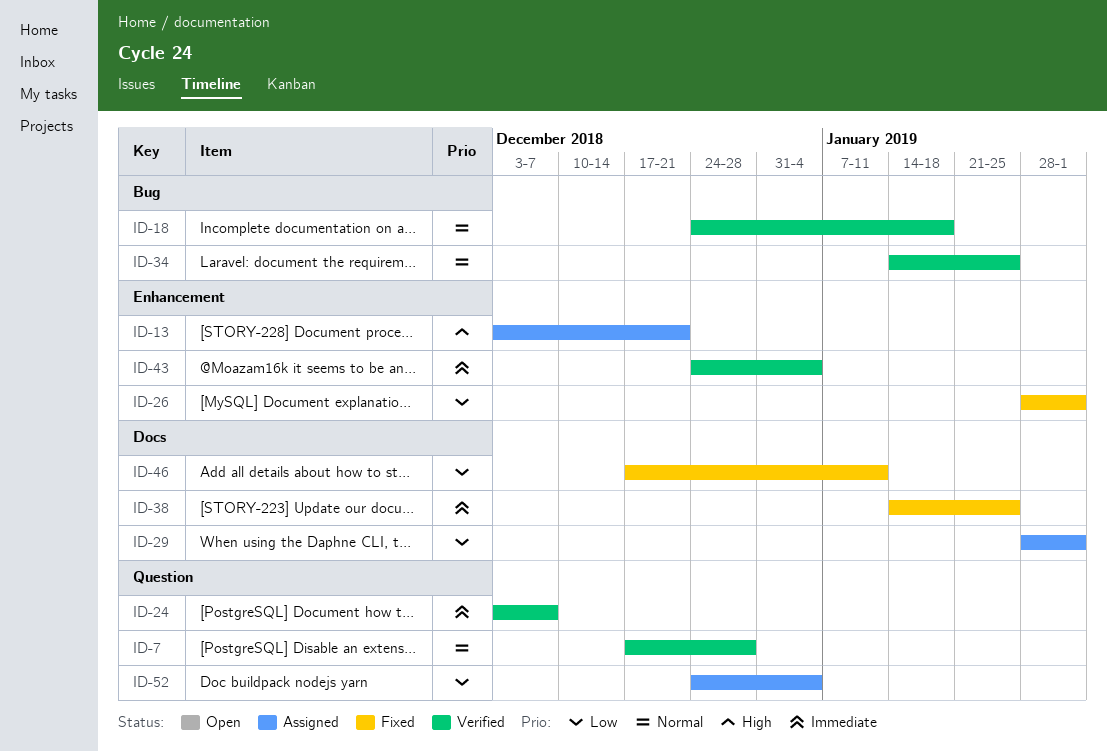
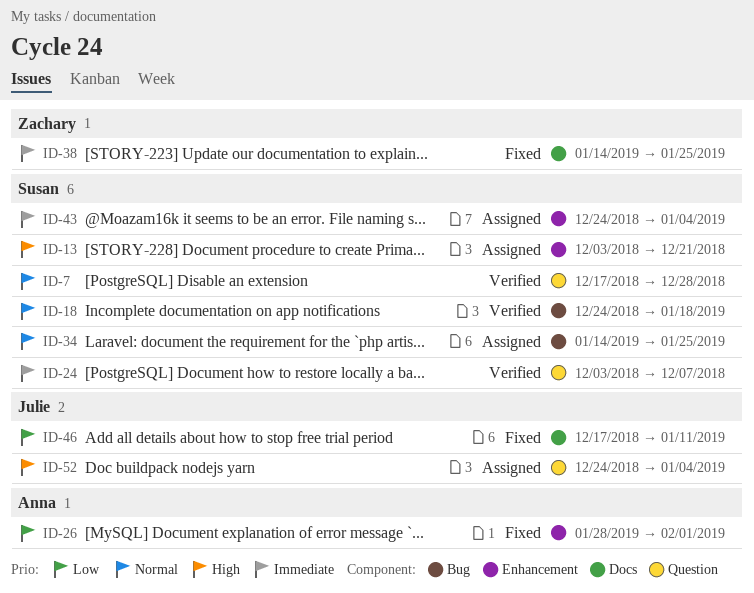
ID-29: present -> none
ID-34, status: Verified -> Assigned
ID-43, status: Verified -> Assigned
ID-52, priority: Low -> High

